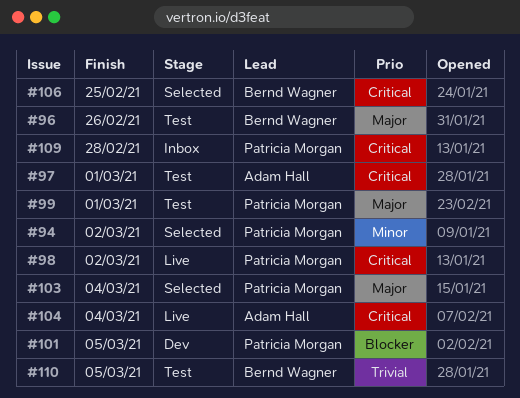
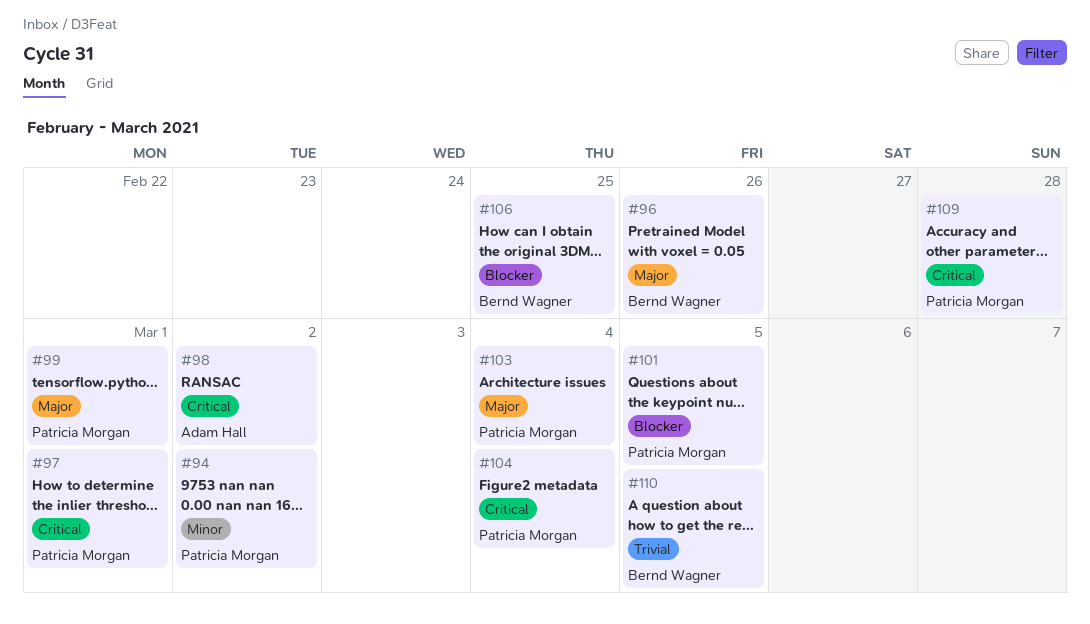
#97, owner: Adam Hall -> Patricia Morgan
#98, owner: Patricia Morgan -> Adam Hall
#104, owner: Adam Hall -> Patricia Morgan
#106, priority: Critical -> Blocker

